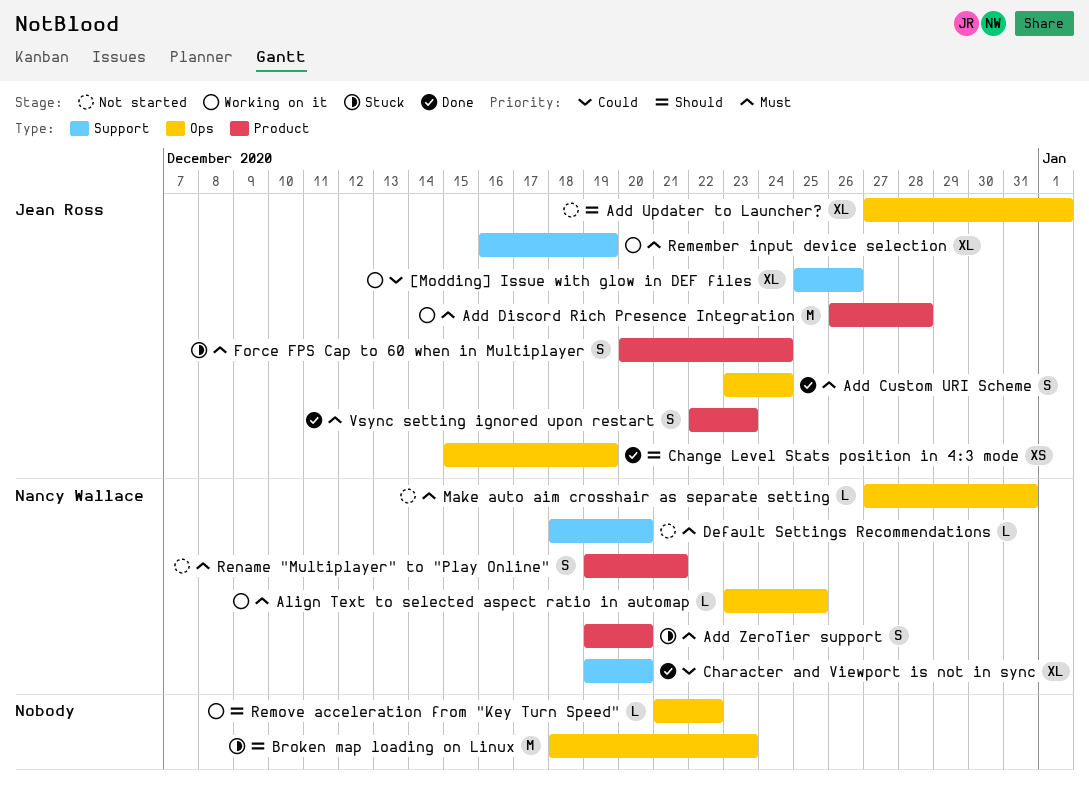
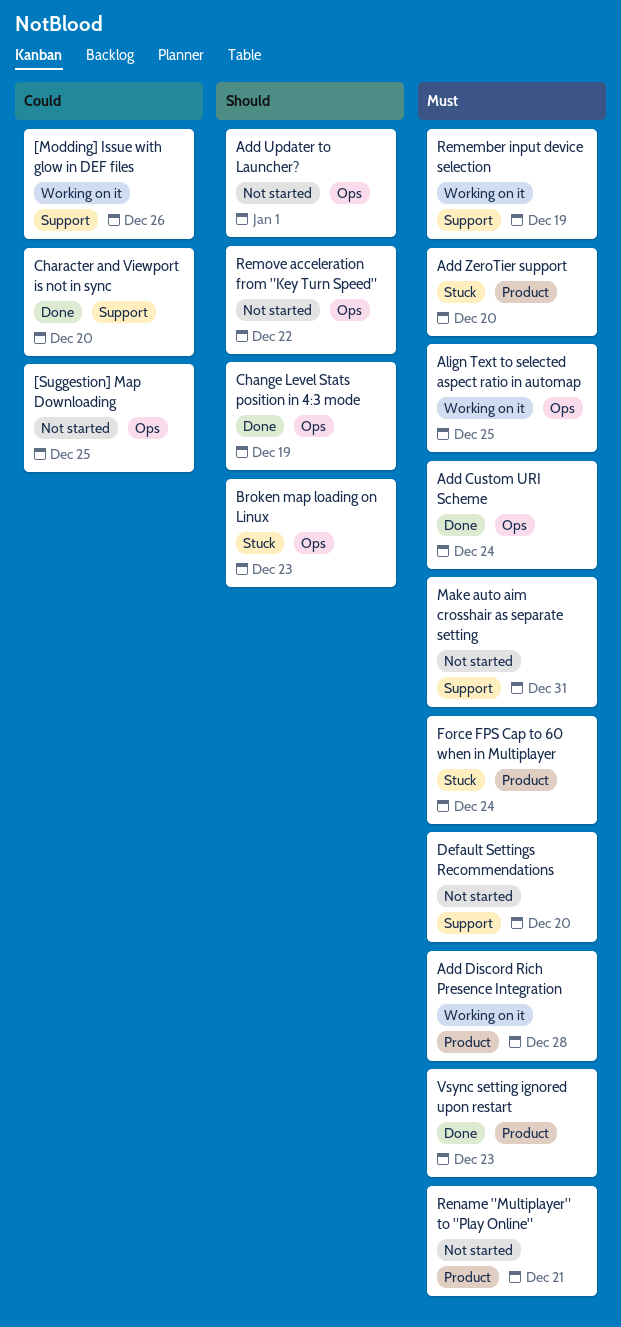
[Suggestion] Map Downloading: none -> present
Make auto aim crosshair as separate setting, label: Ops -> Support
Remove acceleration from "Key Turn Speed", status: Working on it -> Not started

